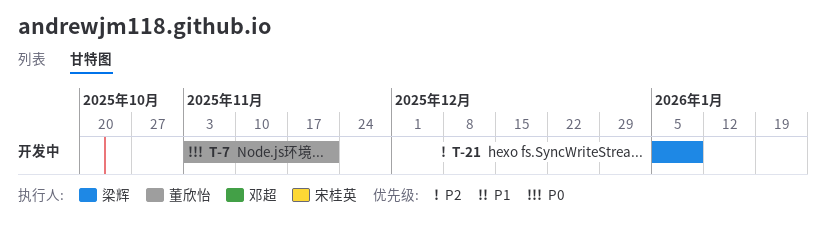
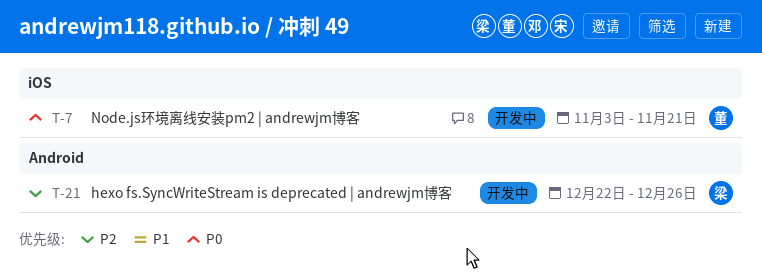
T-21, start: Jan 5 -> Dec 22
T-21, due: Jan 9 -> Dec 26

